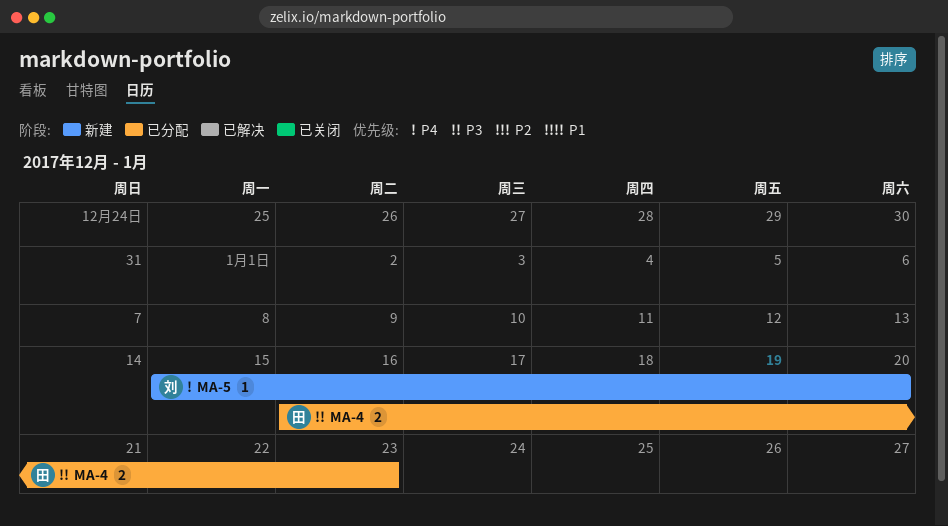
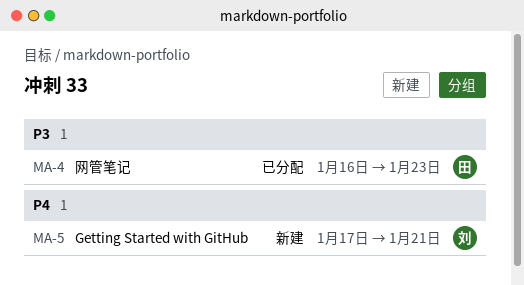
MA-5, start: Jan 15 -> Jan 17
MA-5, due: Jan 20 -> Jan 21

